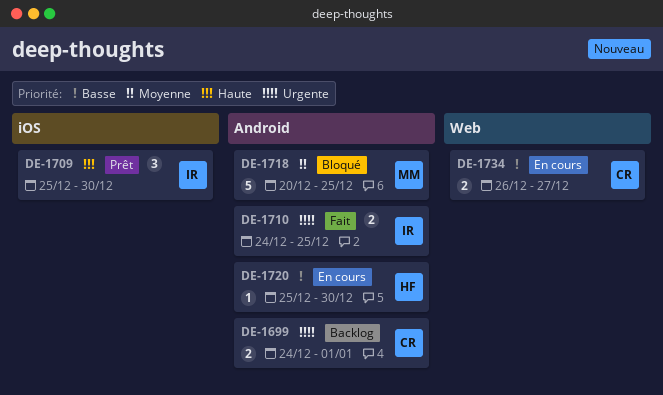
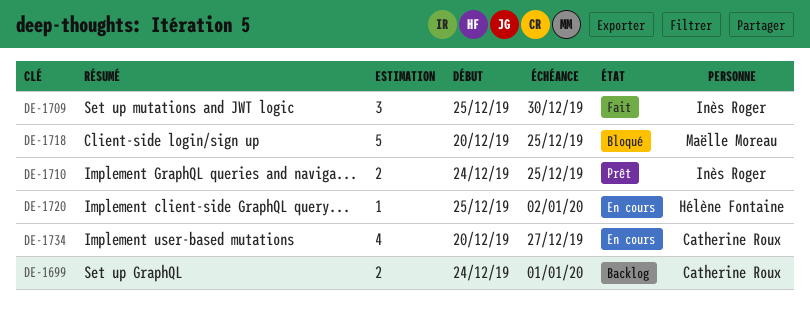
DE-1709, status: Prêt -> Fait
DE-1710, status: Fait -> Prêt
DE-1720, due: Dec 30 -> Jan 2
DE-1734, estimate: 2 -> 4
DE-1734, start: Dec 26 -> Dec 20

